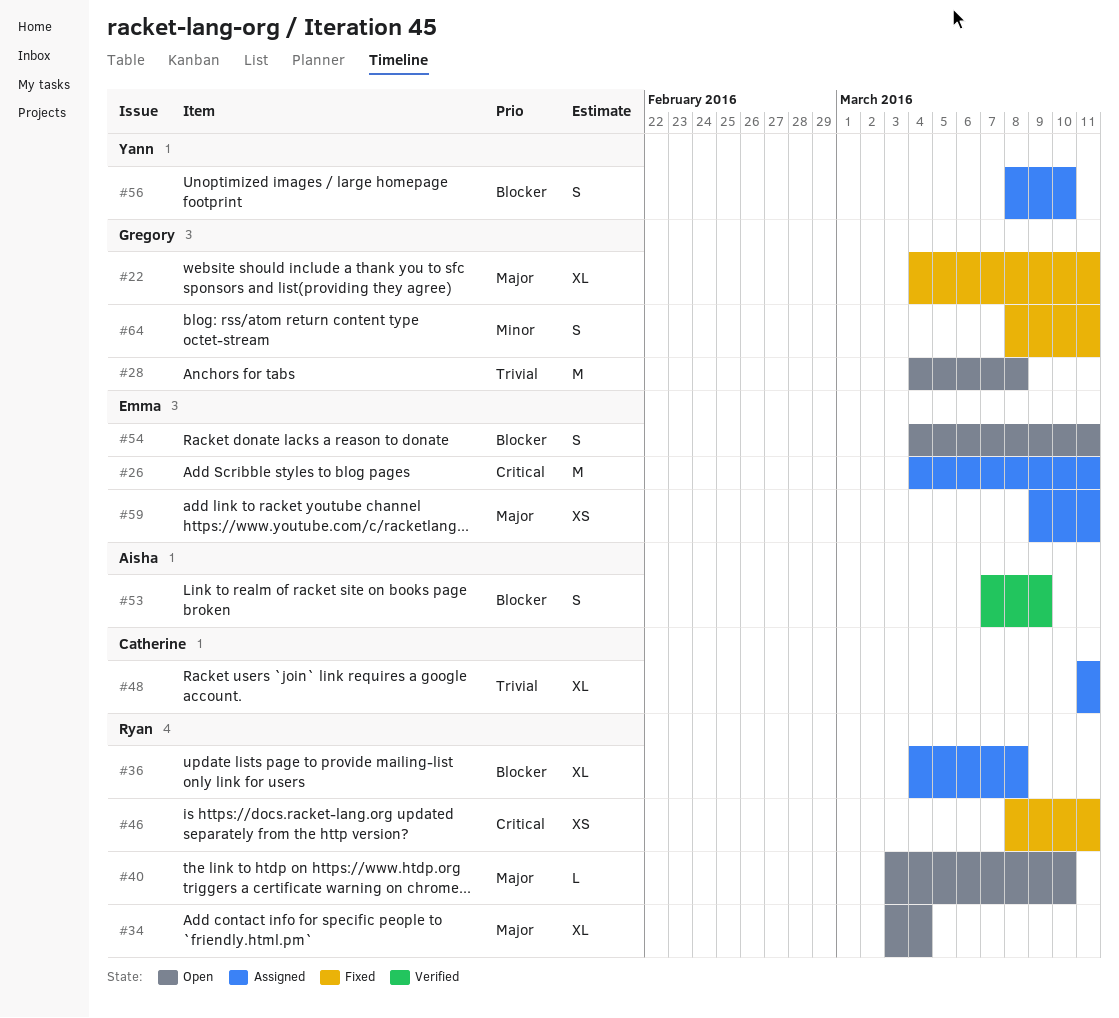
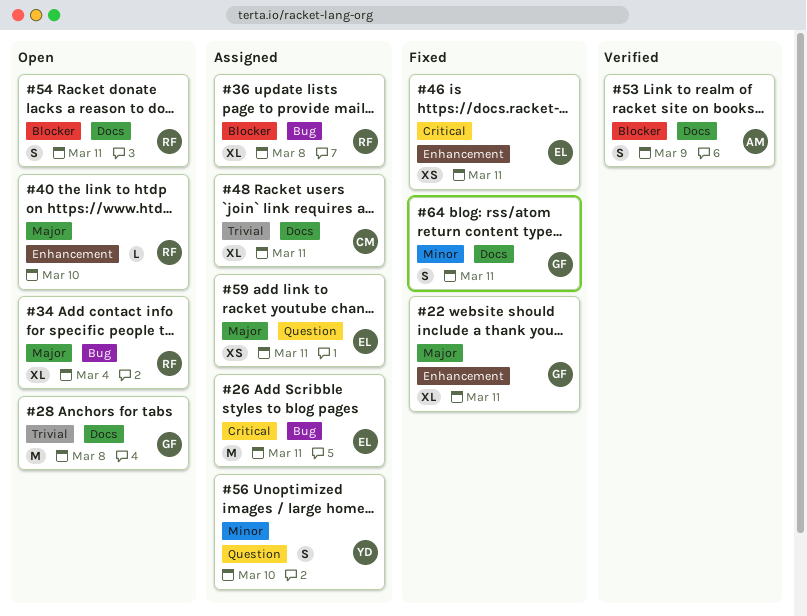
#46, owner: Ryan -> Emma
#54, owner: Emma -> Ryan
#56, priority: Blocker -> Minor

